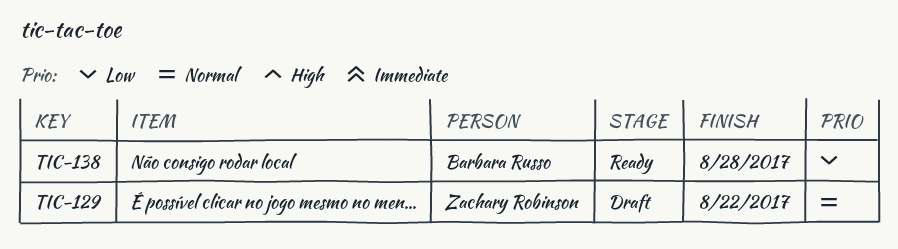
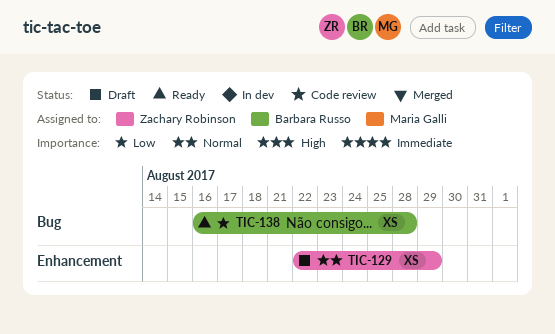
TIC-129, due: Aug 22 -> Aug 29

